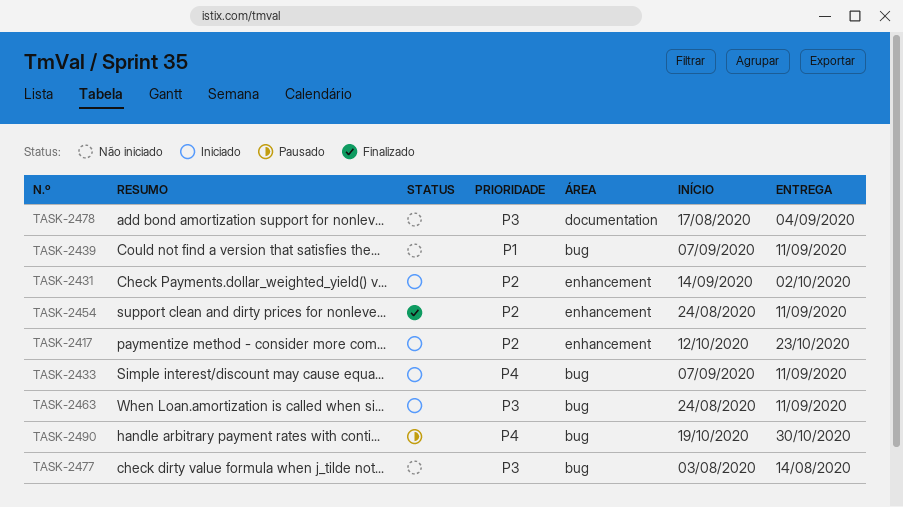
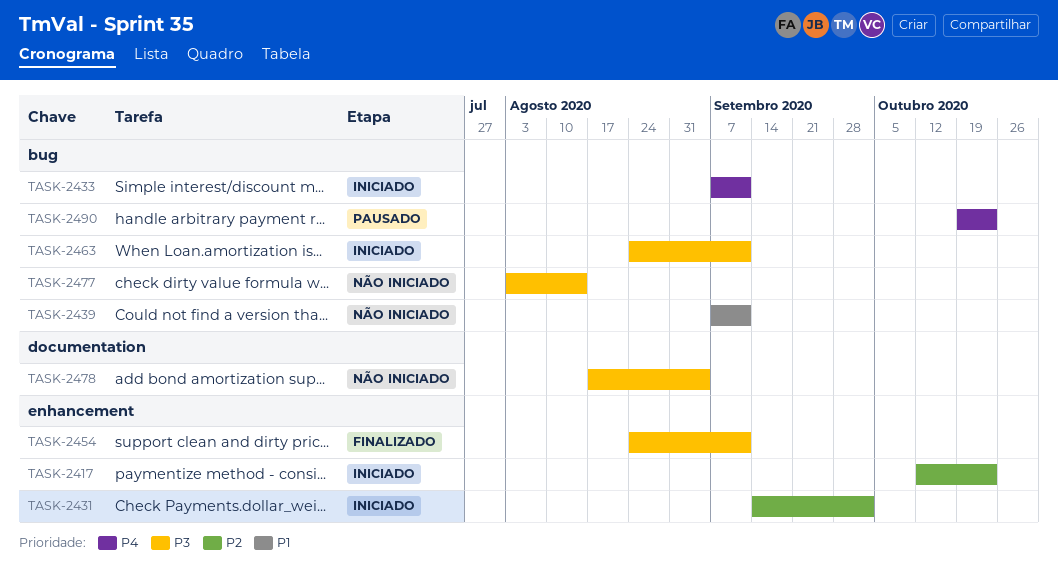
TASK-2454, priority: P2 -> P3
TASK-2490, due: Oct 30 -> Oct 23

